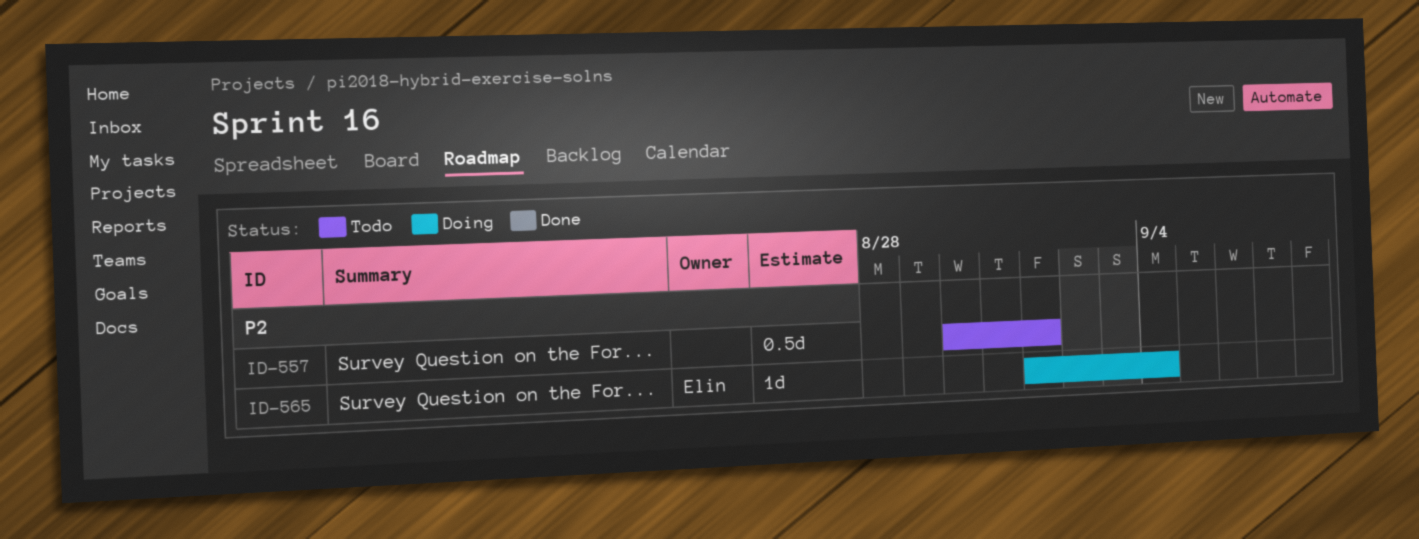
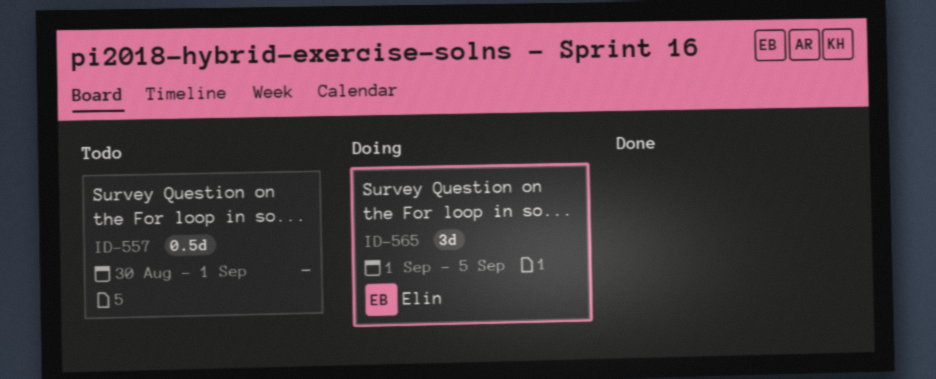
ID-565, estimate: 1d -> 3d
ID-565, due: Sep 4 -> Sep 5

